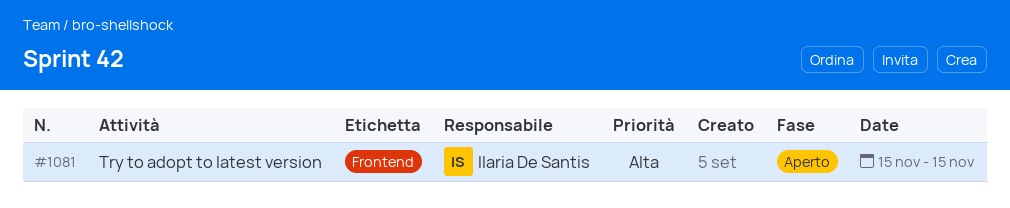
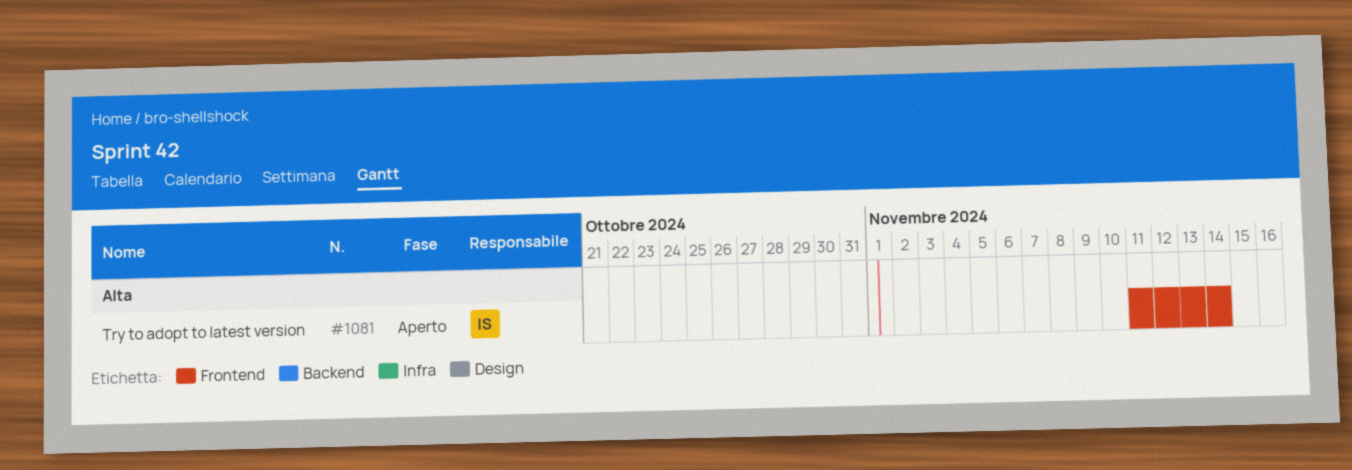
#1081, start: Nov 15 -> Nov 11
#1081, due: Nov 15 -> Nov 14

